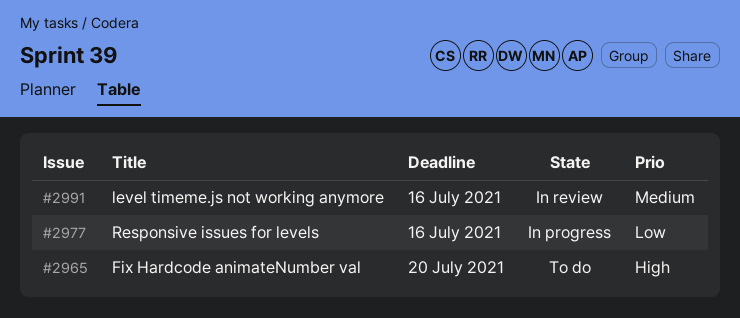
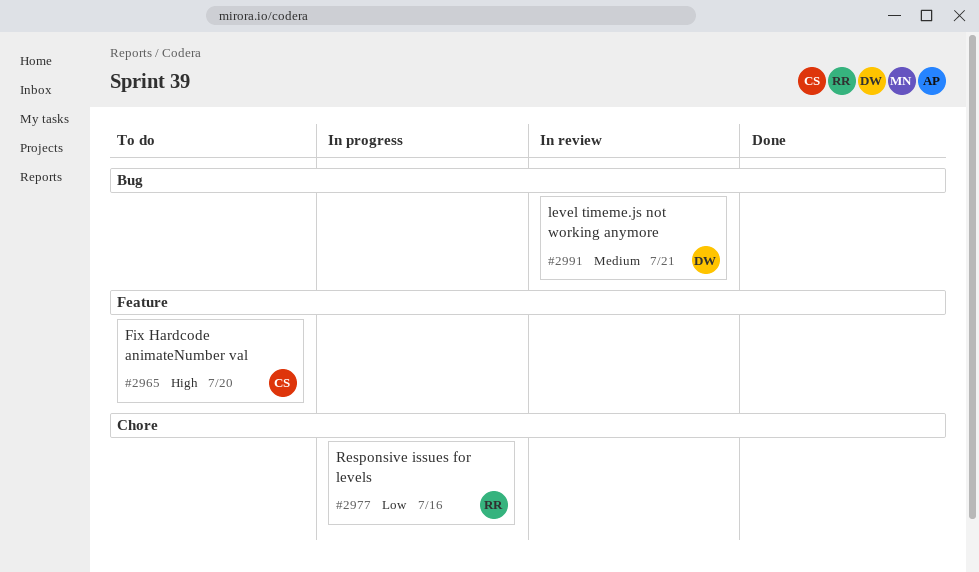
#2991, due: Jul 16 -> Jul 21

